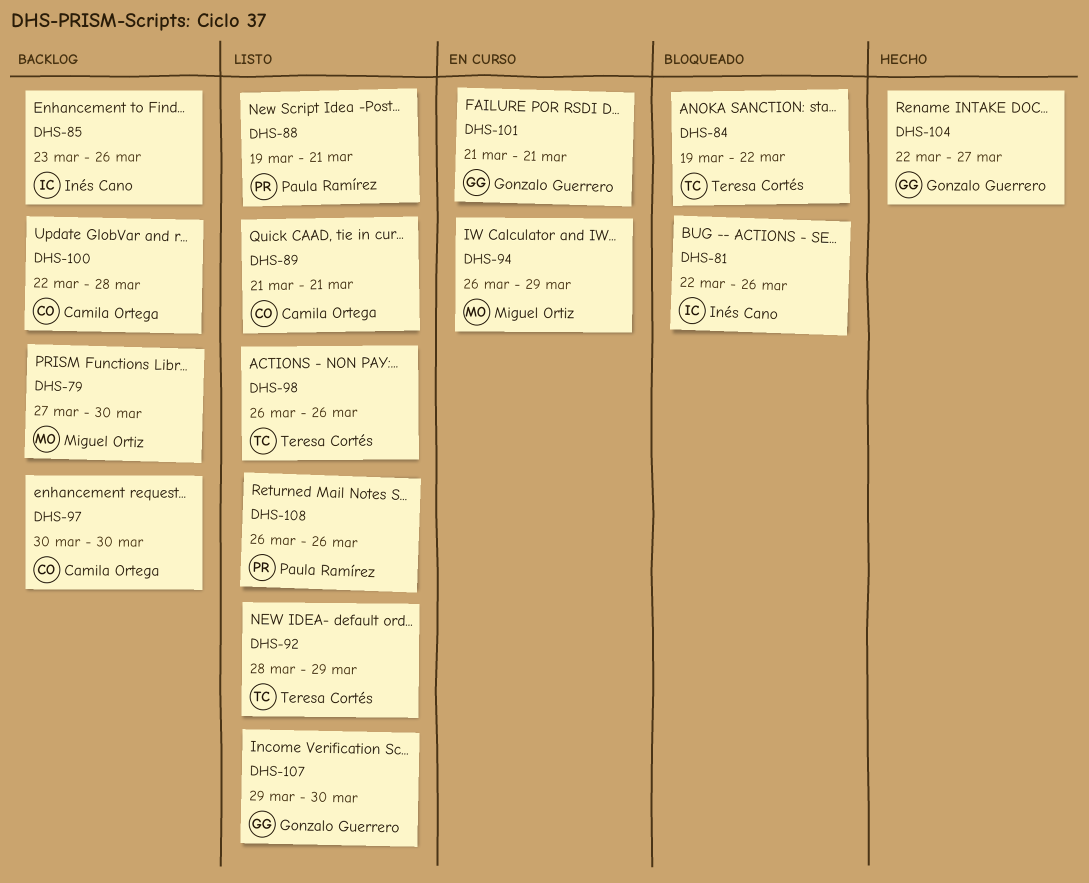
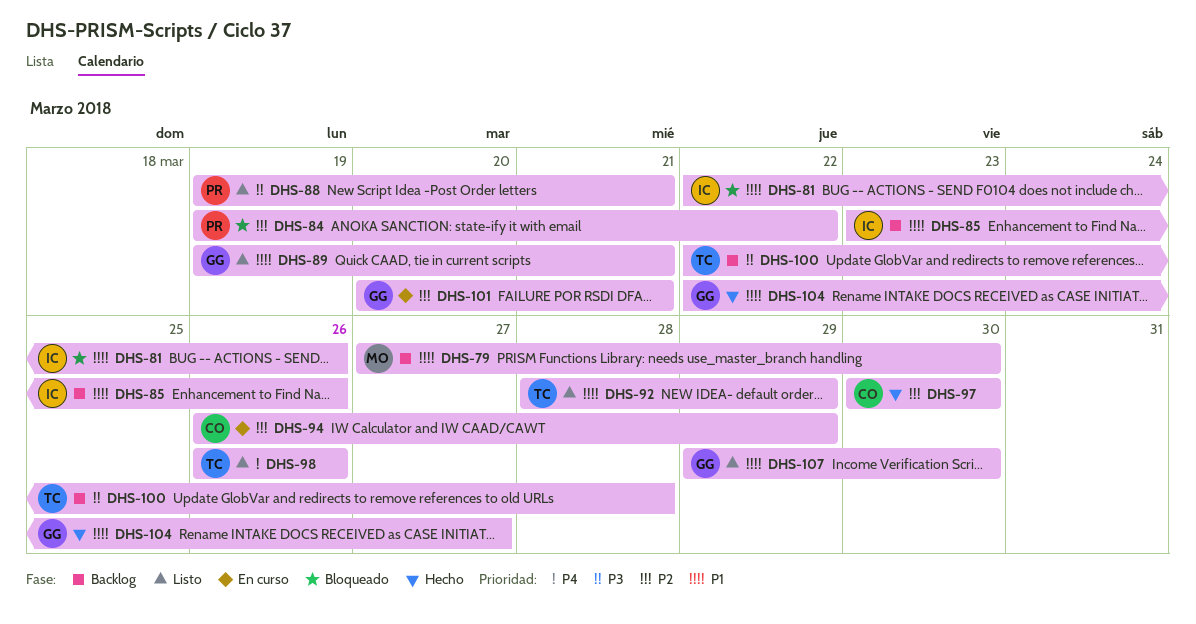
DHS-84, owner: Teresa Cortés -> Paula Ramírez
DHS-89, owner: Camila Ortega -> Gonzalo Guerrero
DHS-89, start: Mar 21 -> Mar 19
DHS-94, owner: Miguel Ortiz -> Camila Ortega
DHS-97, status: Backlog -> Hecho
DHS-100, owner: Camila Ortega -> Teresa Cortés
DHS-101, start: Mar 21 -> Mar 20
DHS-108: present -> none

